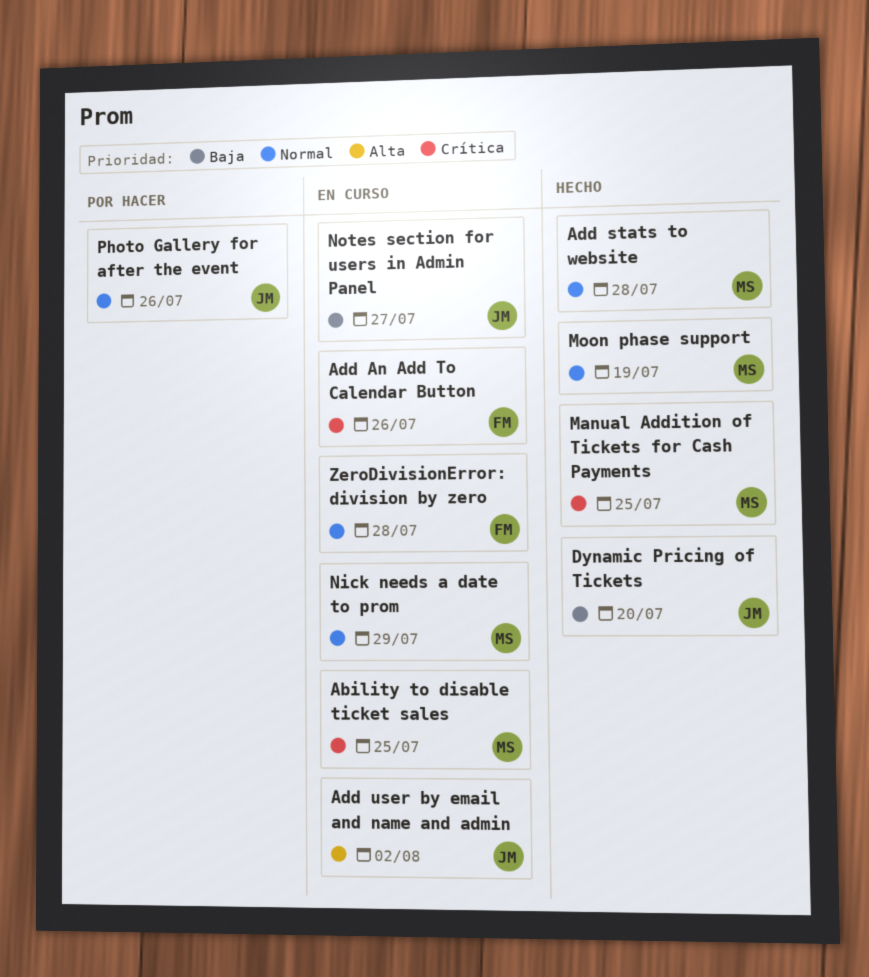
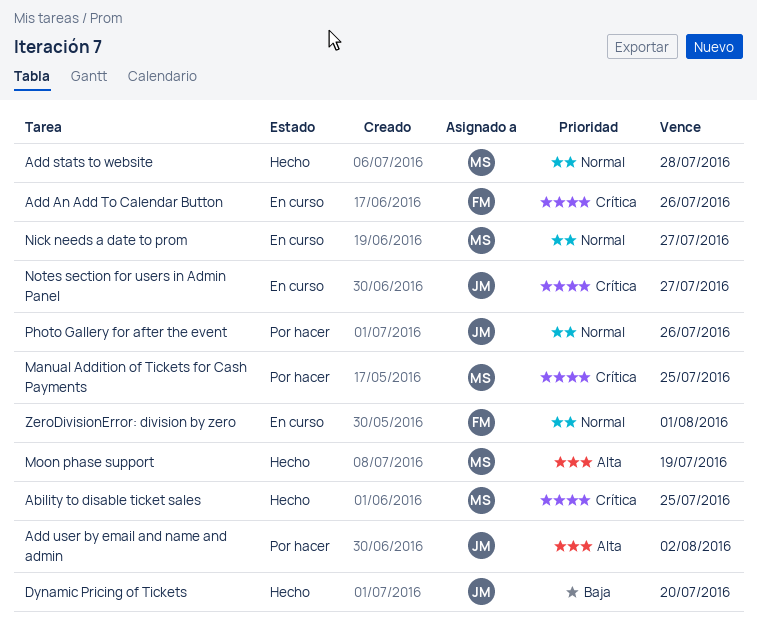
Ability to disable ticket sales, status: En curso -> Hecho
Add user by email and name and admin, status: En curso -> Por hacer
Manual Addition of Tickets for Cash Payments, status: Hecho -> Por hacer
Moon phase support, priority: Normal -> Alta
Nick needs a date to prom, due: Jul 29 -> Jul 27
Notes section for users in Admin Panel, priority: Baja -> Crítica
ZeroDivisionError: division by zero, due: Jul 28 -> Aug 1

